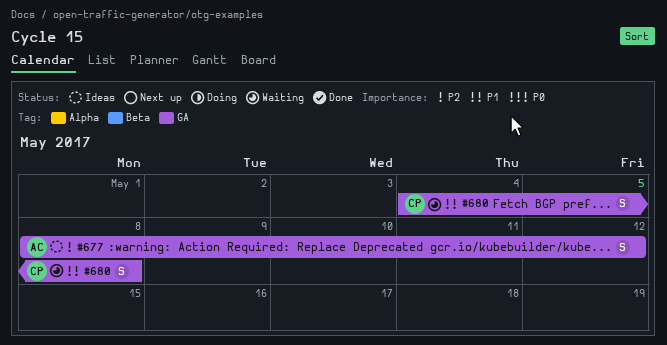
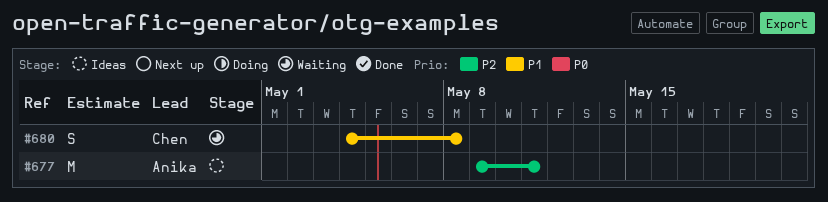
#677, estimate: S -> M
#677, start: May 8 -> May 9
#677, due: May 12 -> May 11

